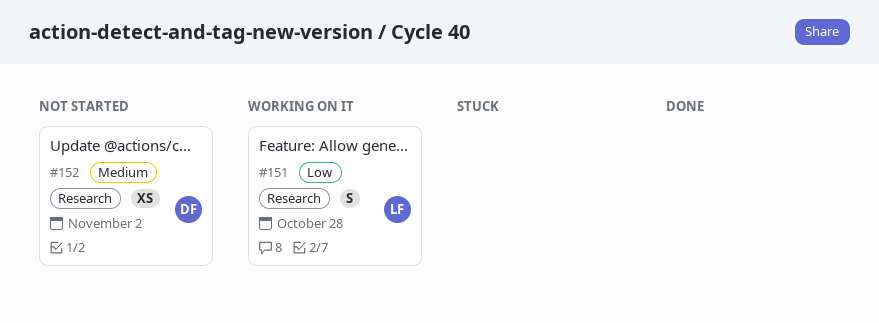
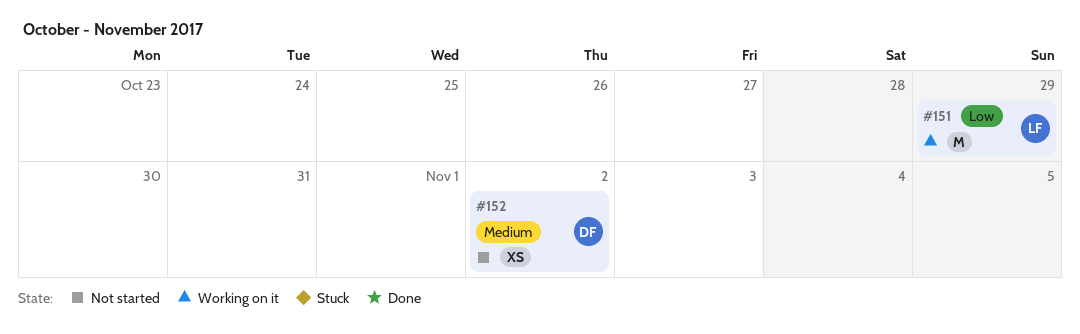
#151, estimate: S -> M
#151, due: Oct 28 -> Oct 29

